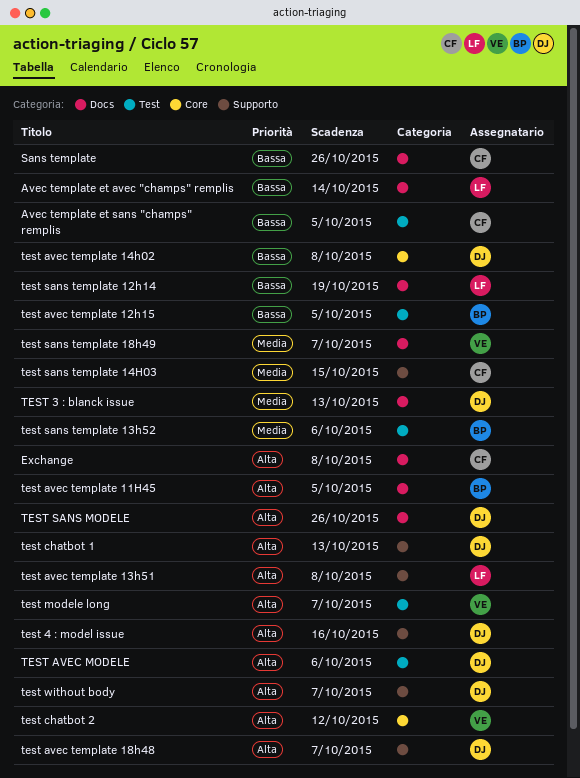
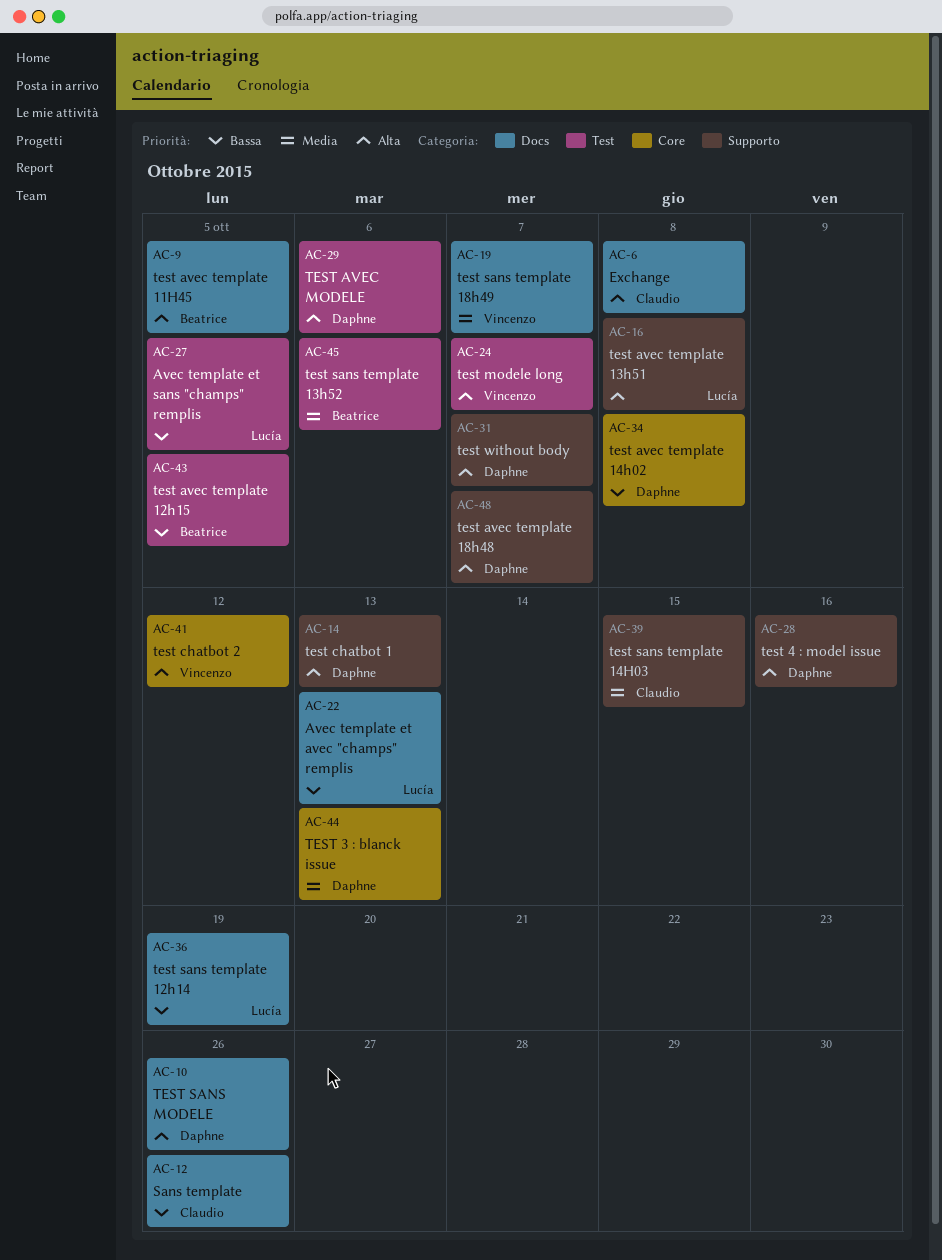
Avec template et avec "champs" remplis, due: Oct 14 -> Oct 13
Avec template et sans "champs" remplis, owner: Claudio -> Lucía
TEST 3 : blanck issue, label: Docs -> Core

